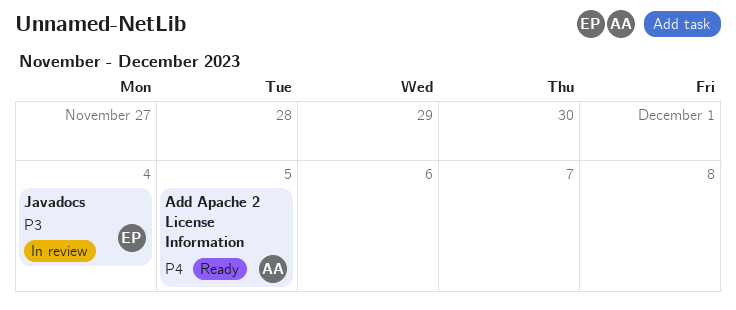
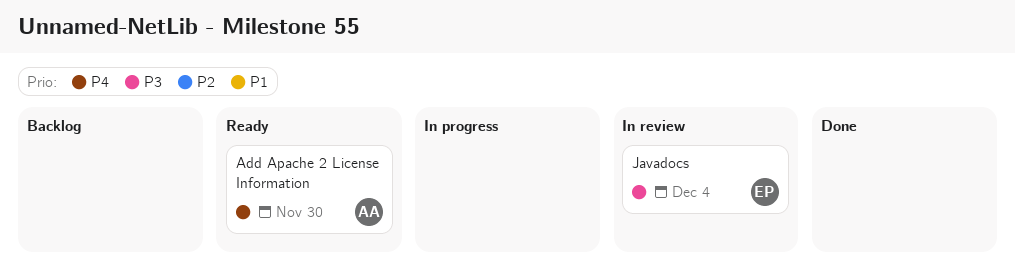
Add Apache 2 License Information, due: Dec 5 -> Nov 30

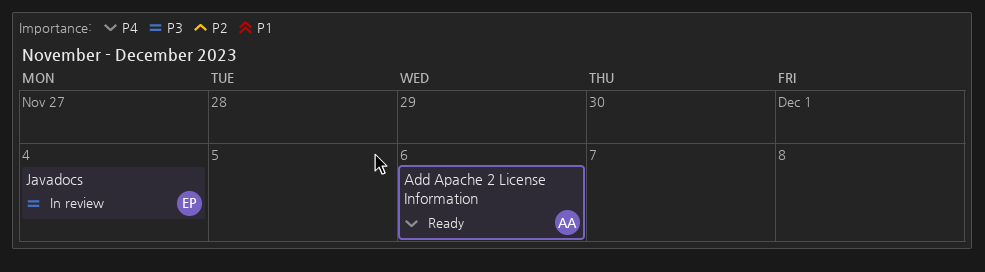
Add Apache 2 License Information, due: Nov 30 -> Dec 6

